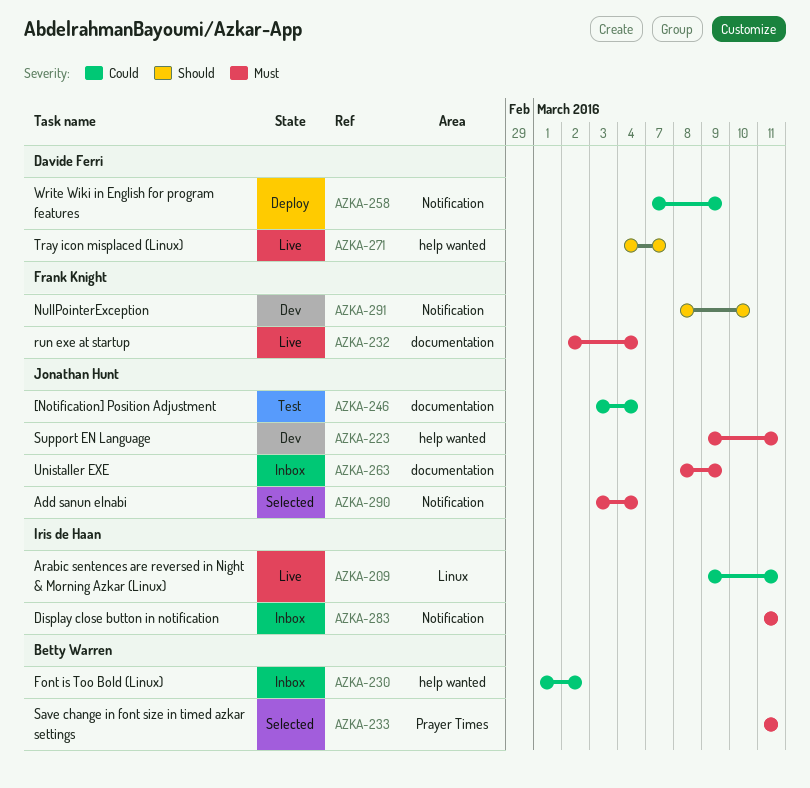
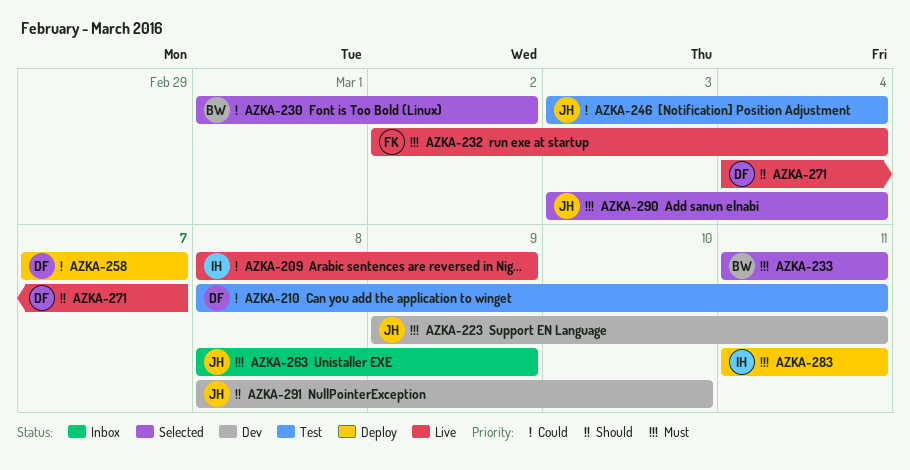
AZKA-209, start: Mar 9 -> Mar 8
AZKA-209, due: Mar 11 -> Mar 9
AZKA-210: none -> present
AZKA-230, status: Inbox -> Selected
AZKA-258, due: Mar 9 -> Mar 7
AZKA-283, status: Inbox -> Deploy
AZKA-291, owner: Frank Knight -> Jonathan Hunt

